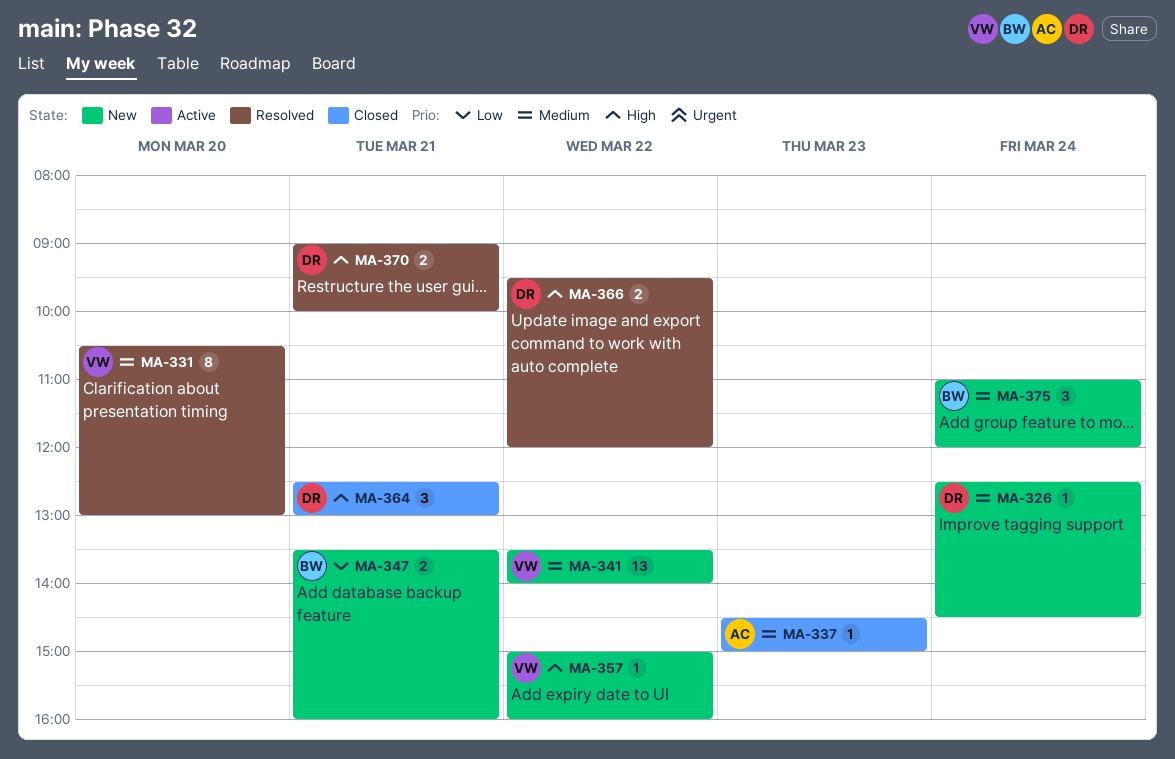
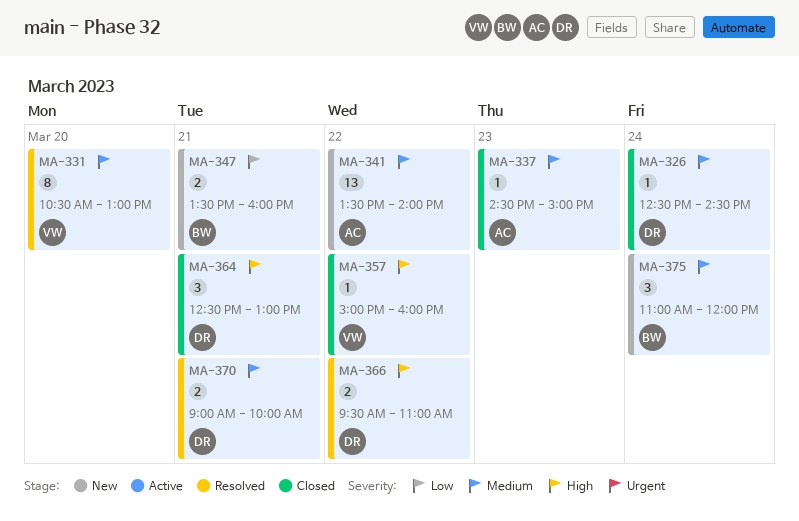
MA-326, status: New -> Closed
MA-341, owner: VW -> AC
MA-357, status: New -> Closed
MA-366, ends: 12:00 -> 11:00
MA-370, priority: High -> Medium

